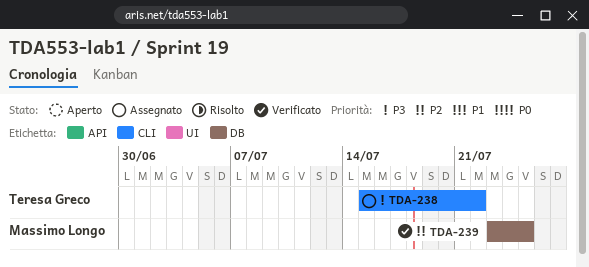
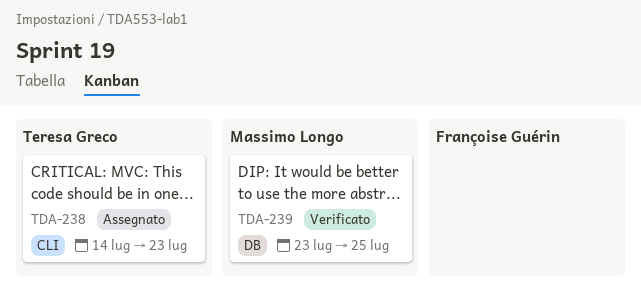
TDA-238, start: Jul 15 -> Jul 14
TDA-238, due: Jul 22 -> Jul 23

